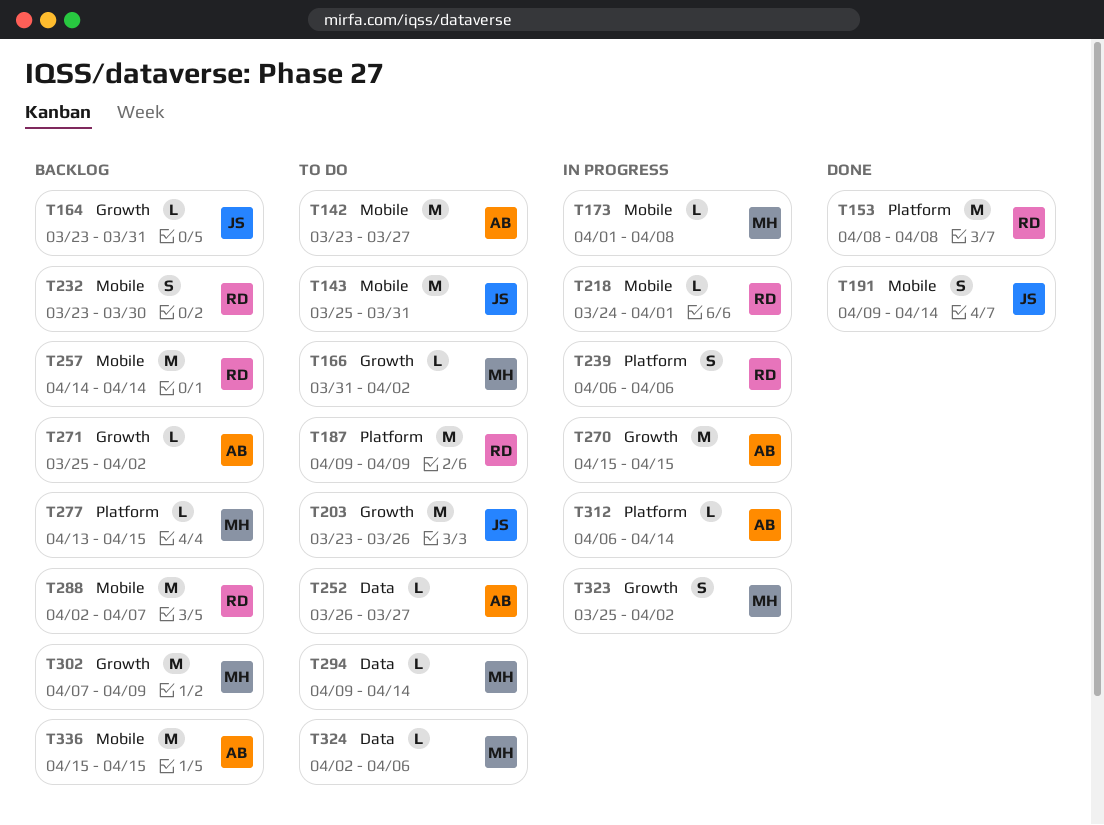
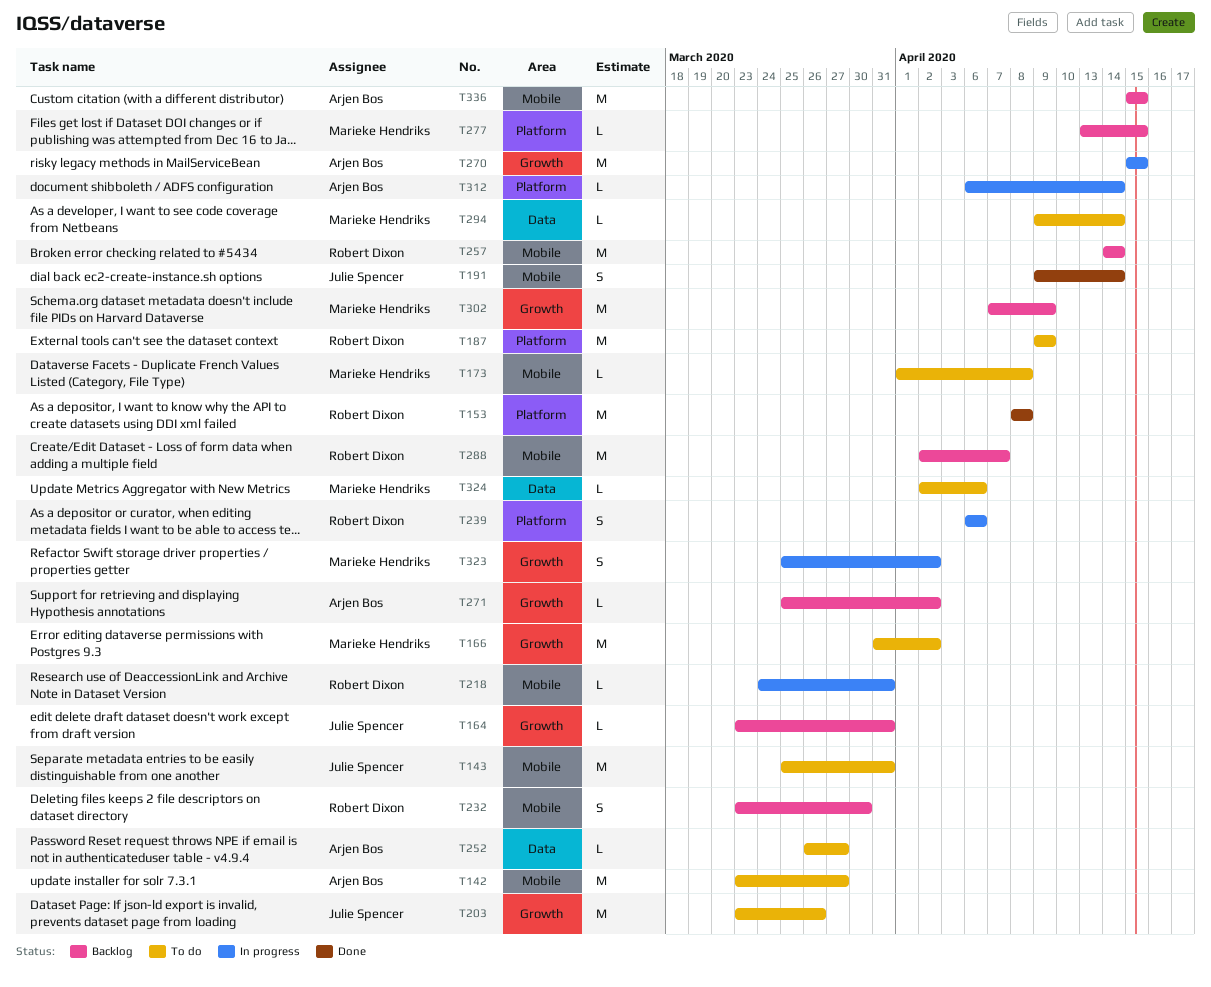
T166, estimate: L -> M
T173, status: In progress -> To do
T218, due: Apr 1 -> Mar 31

